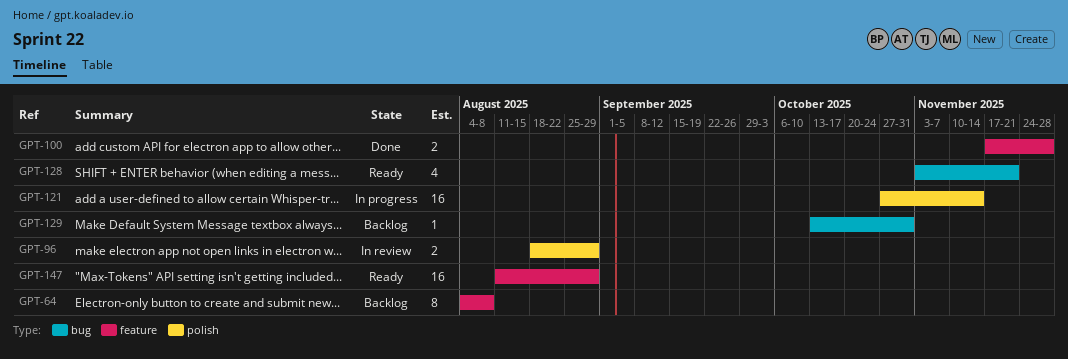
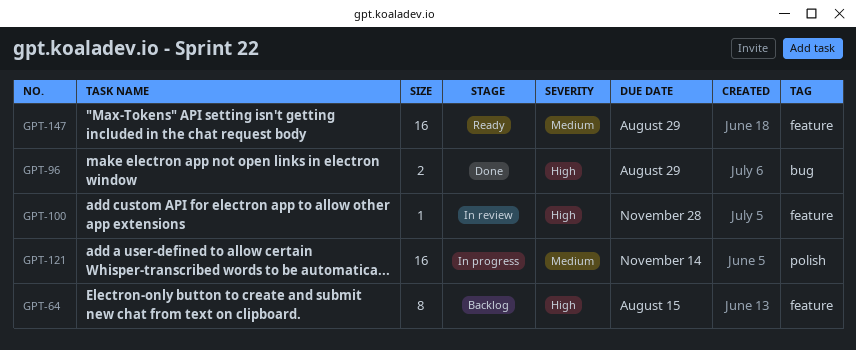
GPT-64, due: Aug 8 -> Aug 15
GPT-96, status: In review -> Done
GPT-96, label: polish -> bug
GPT-100, status: Done -> In review
GPT-100, estimate: 2 -> 1
GPT-128: present -> none
GPT-129: present -> none

